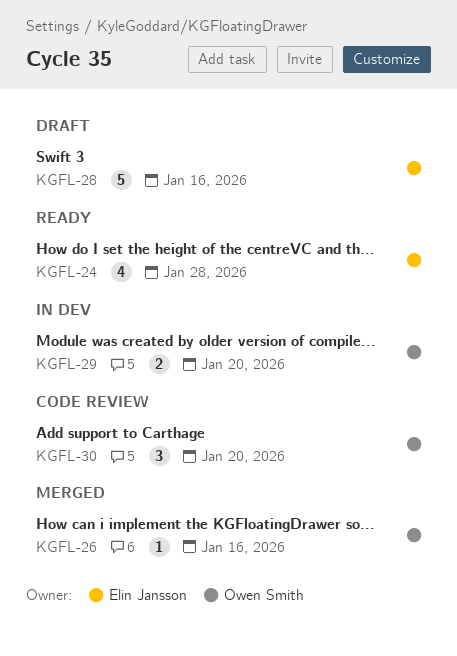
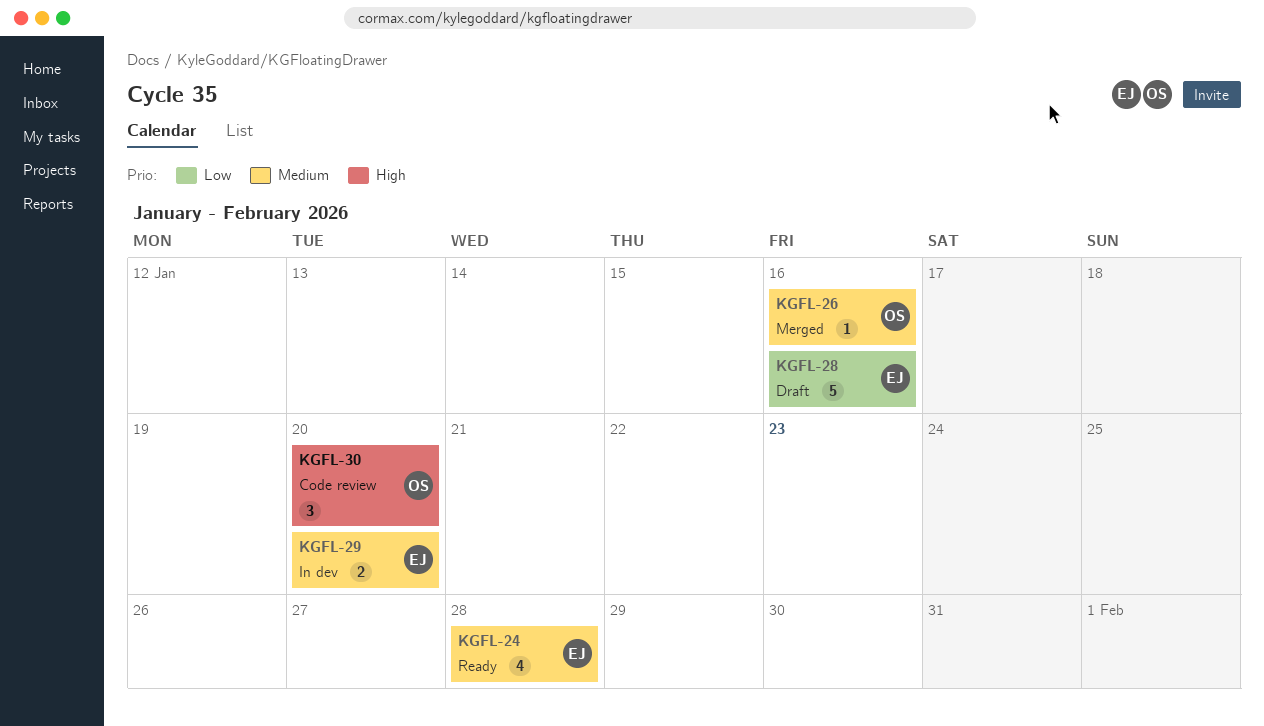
KGFL-29, owner: Owen Smith -> Elin Jansson

